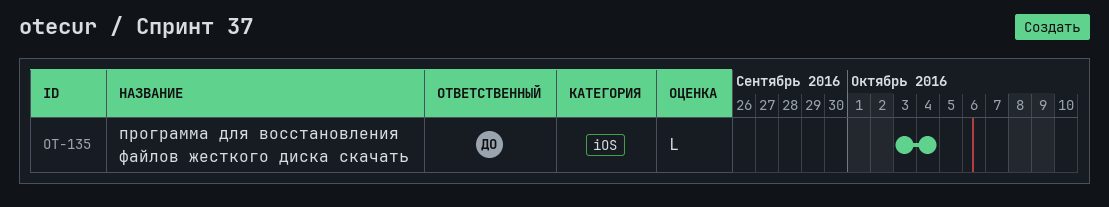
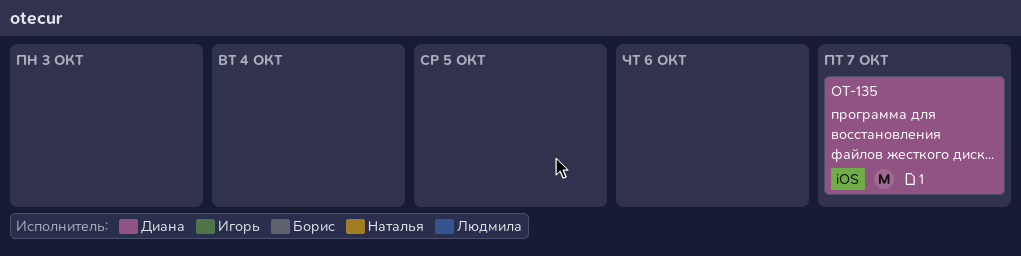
OT-135, estimate: L -> M
OT-135, due: Oct 4 -> Oct 7

